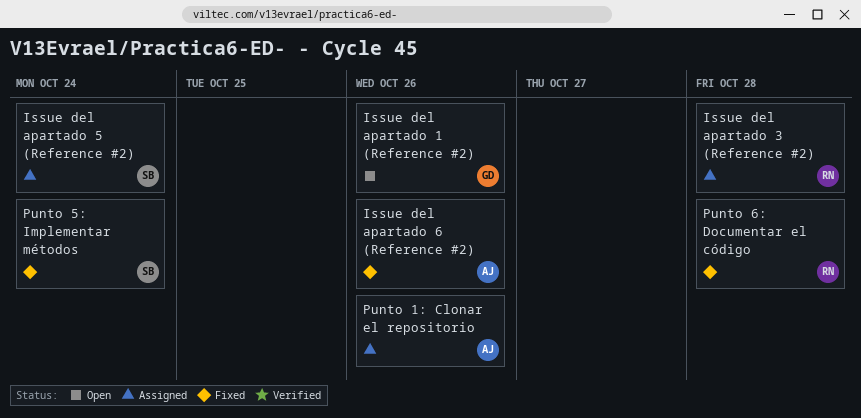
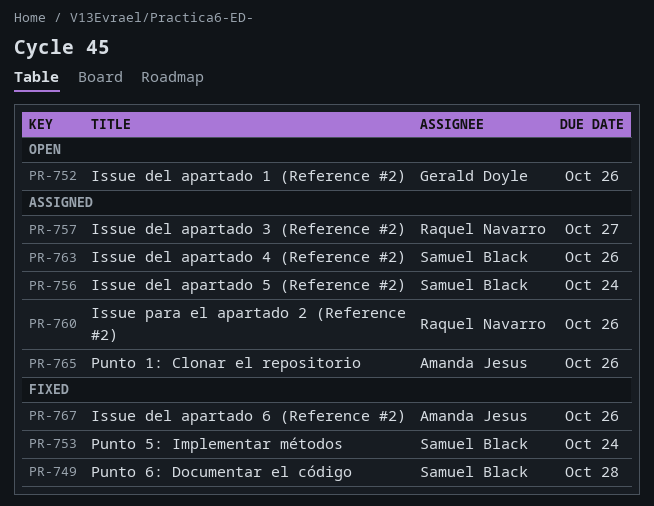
Issue del apartado 3 (Reference #2), due: Oct 28 -> Oct 27
Issue del apartado 4 (Reference #2): none -> present
Issue para el apartado 2 (Reference #2): none -> present
Punto 6: Documentar el código, owner: Raquel Navarro -> Samuel Black

